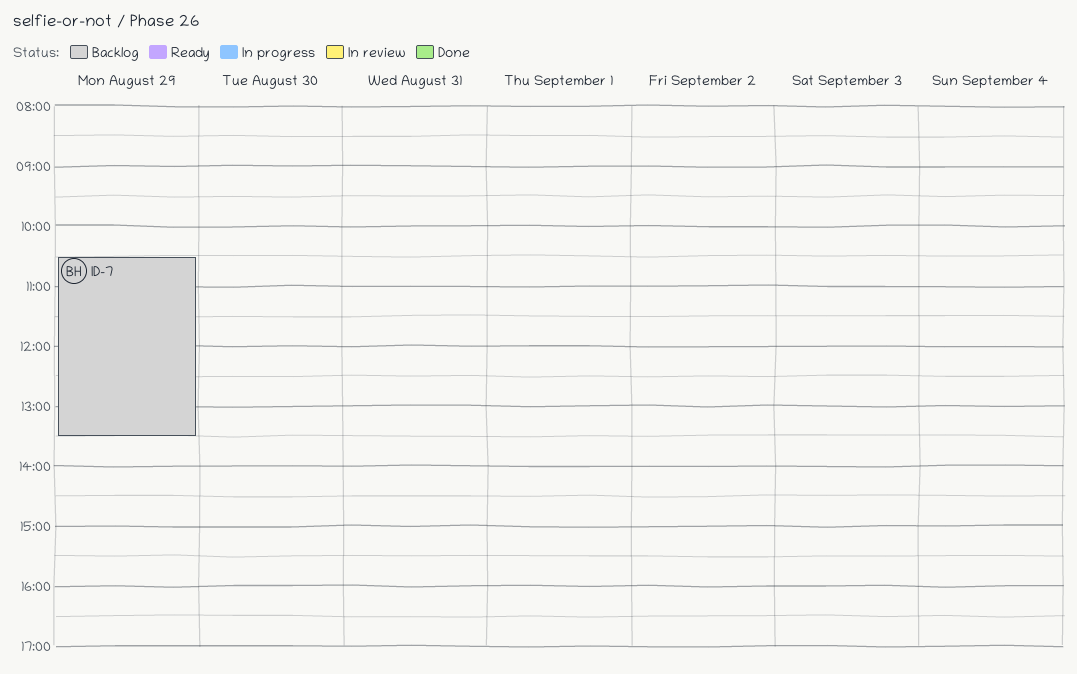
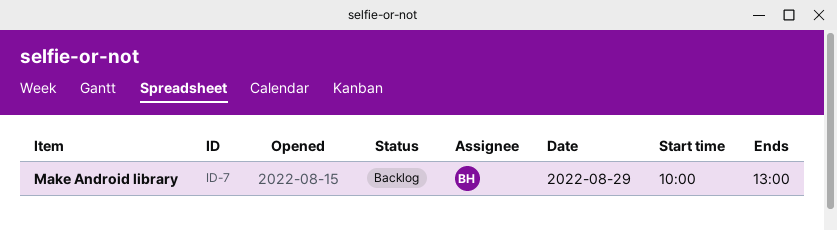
ID-7, begins: 10:30 -> 10:00
ID-7, ends: 13:30 -> 13:00

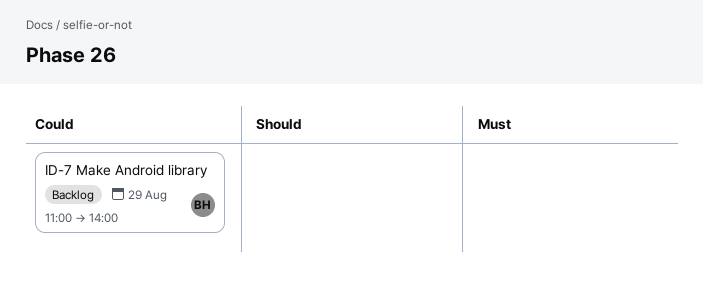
ID-7, begins: 10:00 -> 11:00
ID-7, ends: 13:00 -> 14:00

